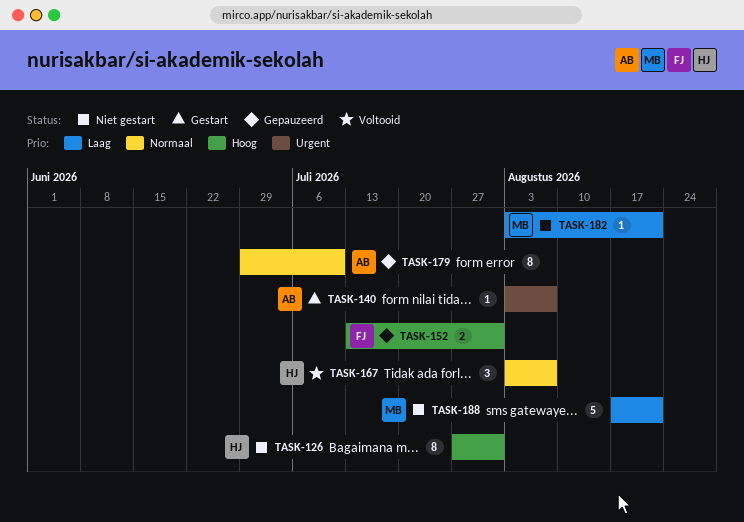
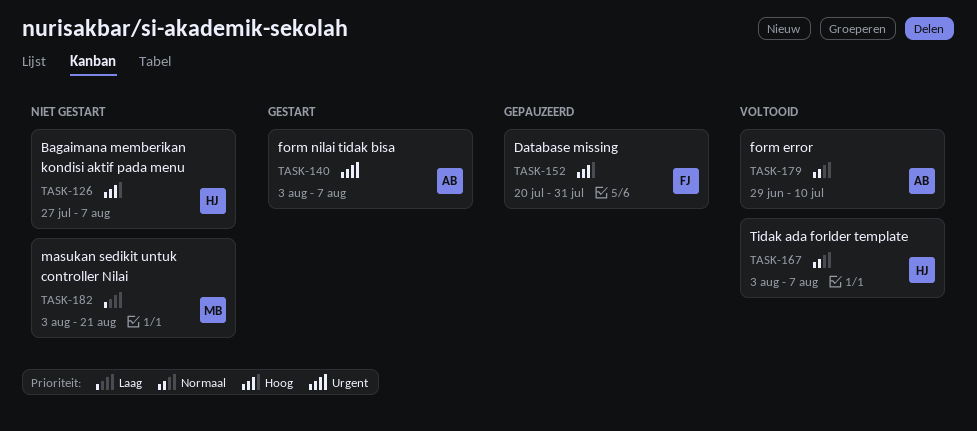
TASK-126, due: Jul 31 -> Aug 7
TASK-152, start: Jul 13 -> Jul 20
TASK-179, status: Gepauzeerd -> Voltooid
TASK-188: present -> none

